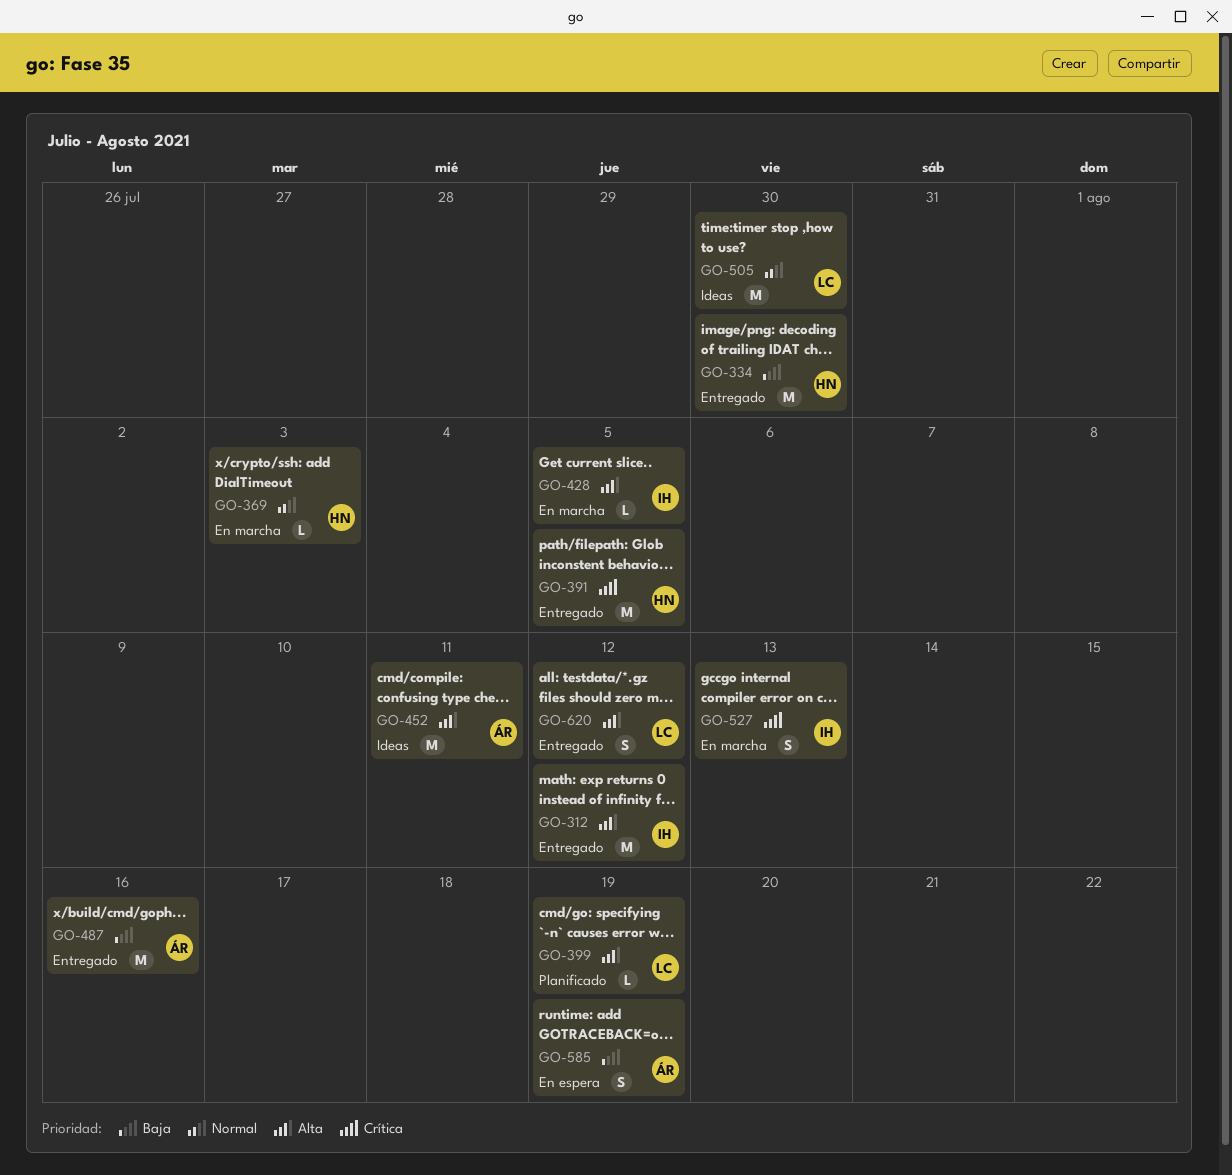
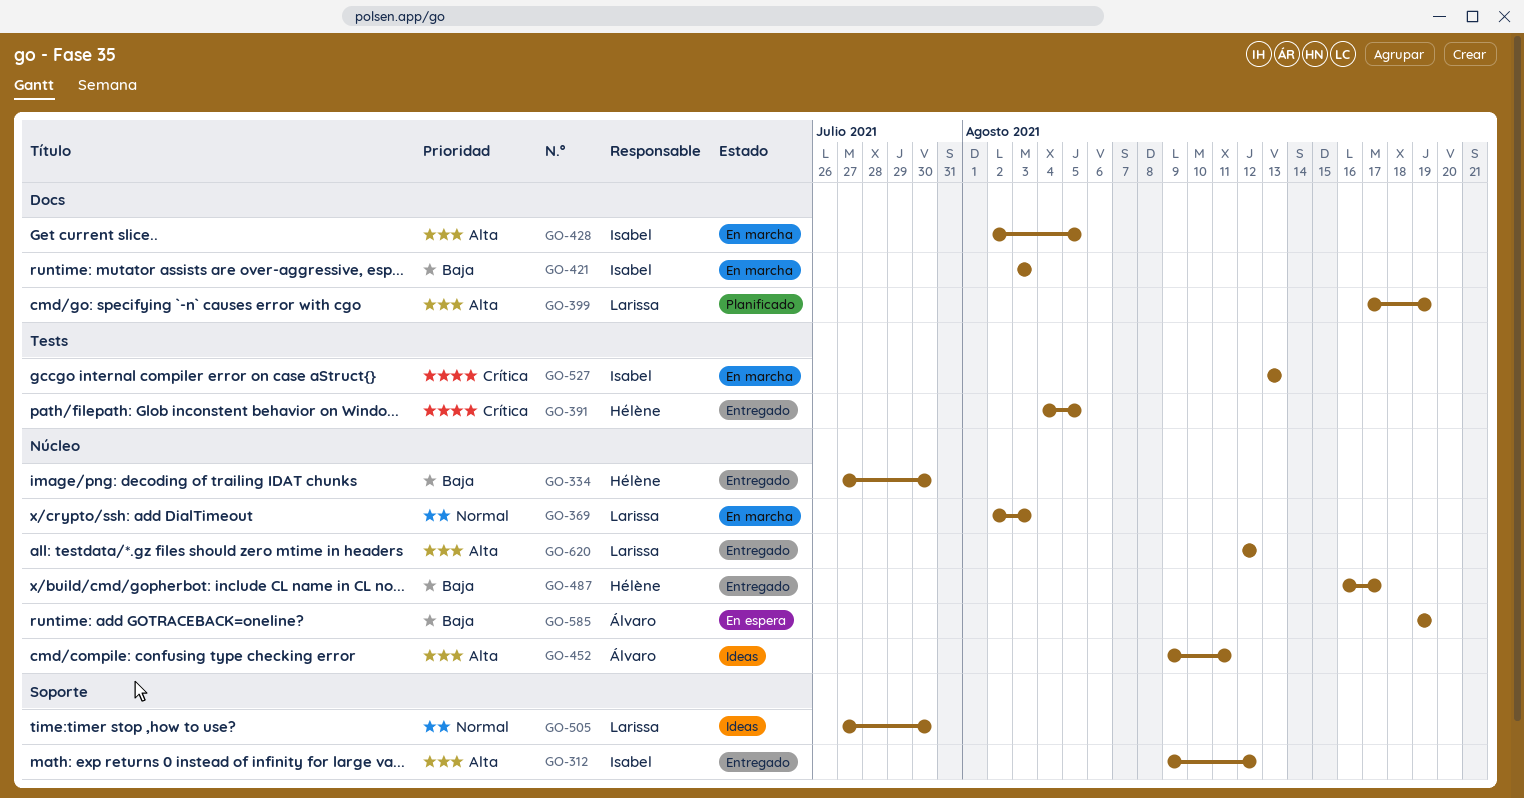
GO-369, owner: Hélène -> Larissa
GO-421: none -> present
GO-487, owner: Álvaro -> Hélène
GO-487, due: Aug 16 -> Aug 17

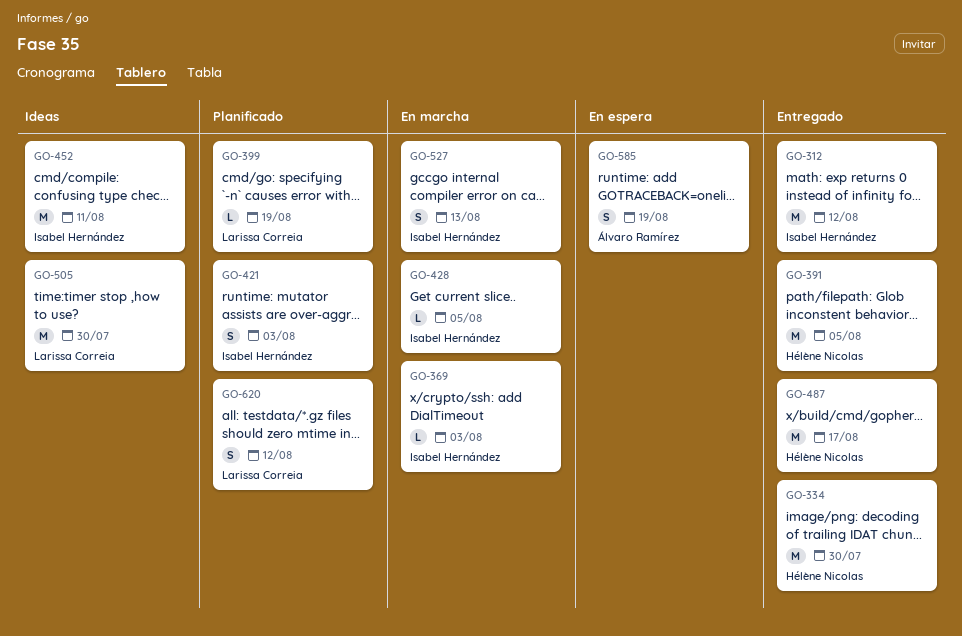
GO-369, owner: Larissa Correia -> Isabel Hernández
GO-421, status: En marcha -> Planificado
GO-452, owner: Álvaro Ramírez -> Isabel Hernández
GO-620, status: Entregado -> Planificado

